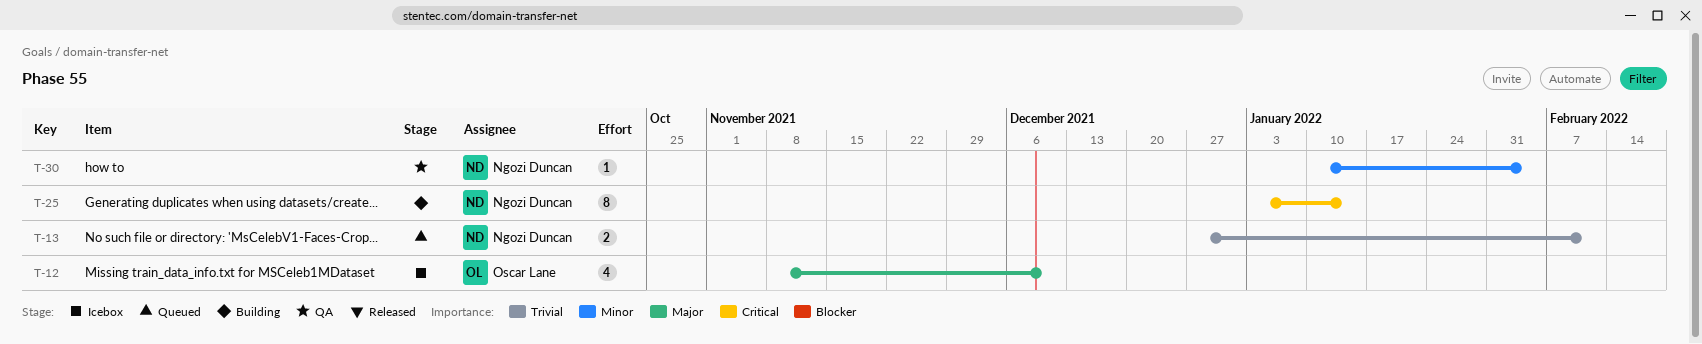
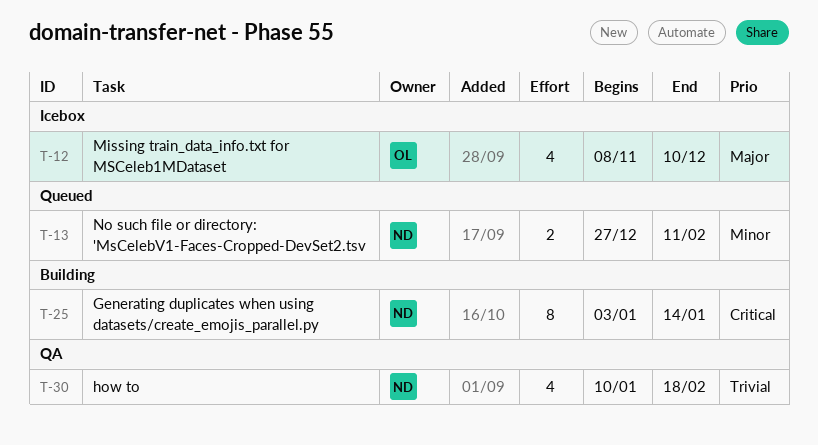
T-13, priority: Trivial -> Minor
T-30, priority: Minor -> Trivial
T-30, estimate: 1 -> 4
T-30, due: Feb 4 -> Feb 18

